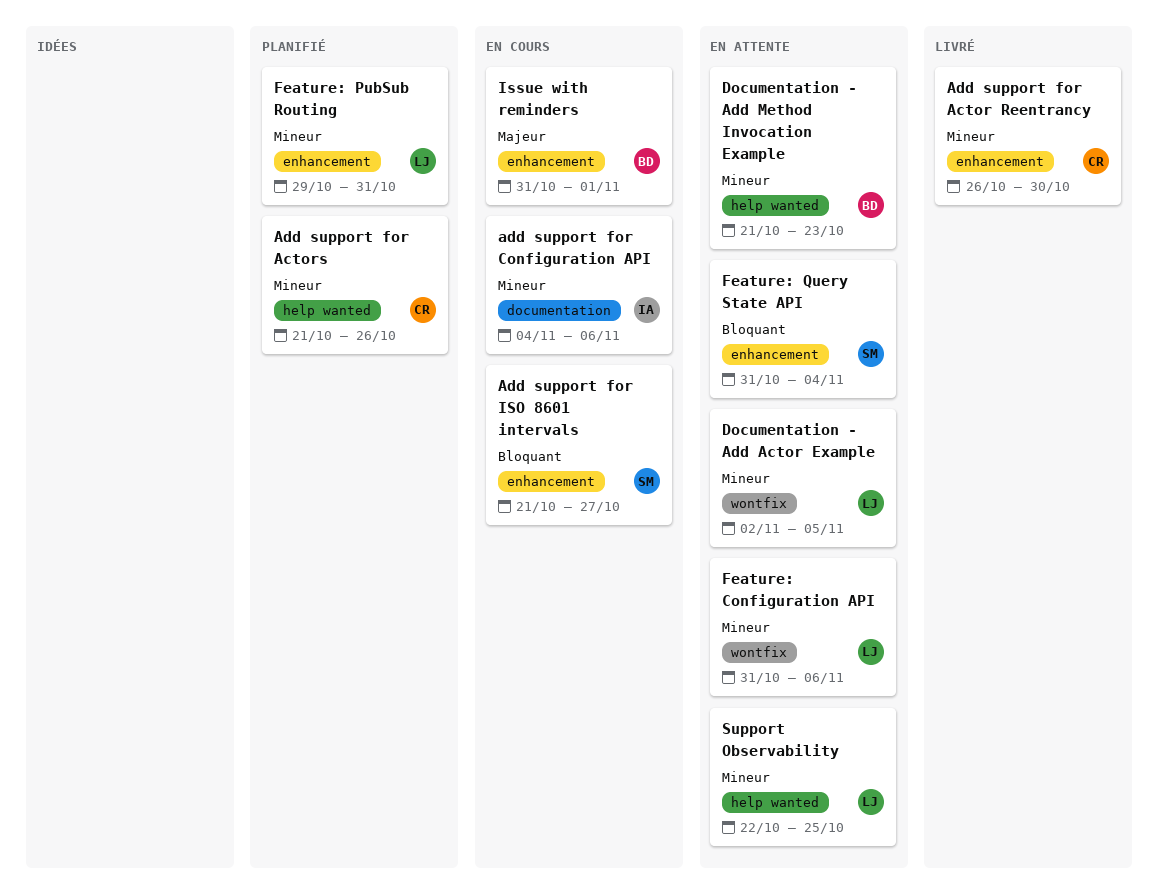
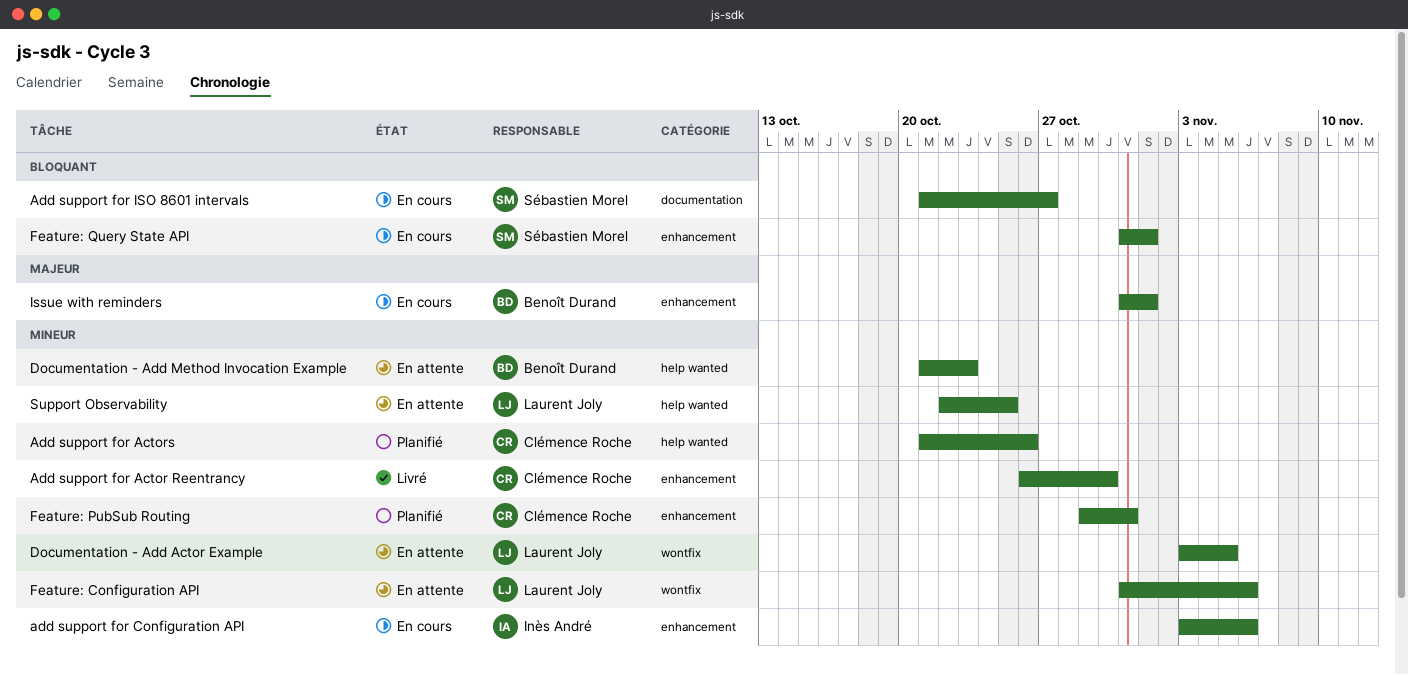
add support for Configuration API, label: documentation -> enhancement
add support for Configuration API, start: Nov 4 -> Nov 3
Add support for ISO 8601 intervals, label: enhancement -> documentation
Documentation - Add Actor Example, start: Nov 2 -> Nov 3
Feature: PubSub Routing, owner: Laurent Joly -> Clémence Roche
Feature: Query State API, status: En attente -> En cours
Feature: Query State API, due: Nov 4 -> Nov 1

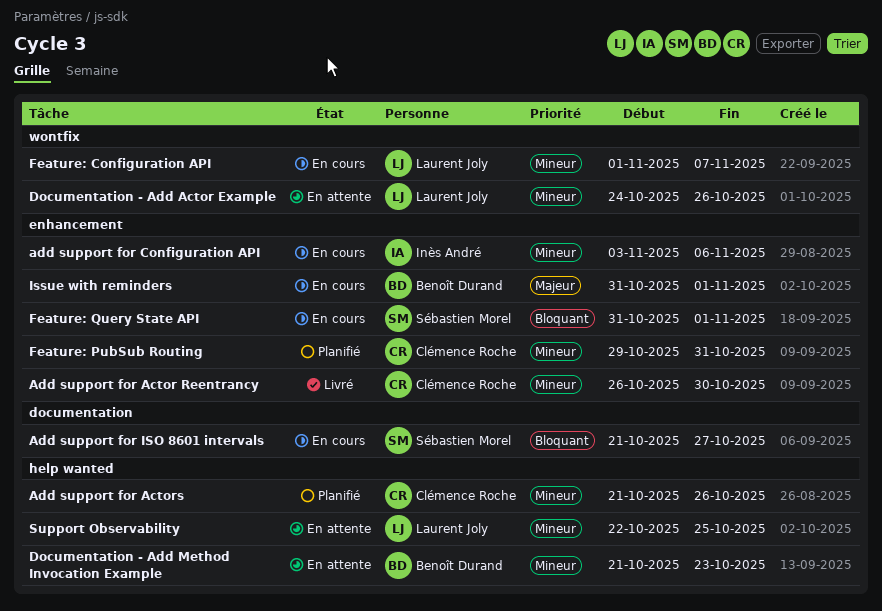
Documentation - Add Actor Example, start: Nov 3 -> Oct 24
Documentation - Add Actor Example, due: Nov 5 -> Oct 26
Feature: Configuration API, status: En attente -> En cours
Feature: Configuration API, start: Oct 31 -> Nov 1
Feature: Configuration API, due: Nov 6 -> Nov 7

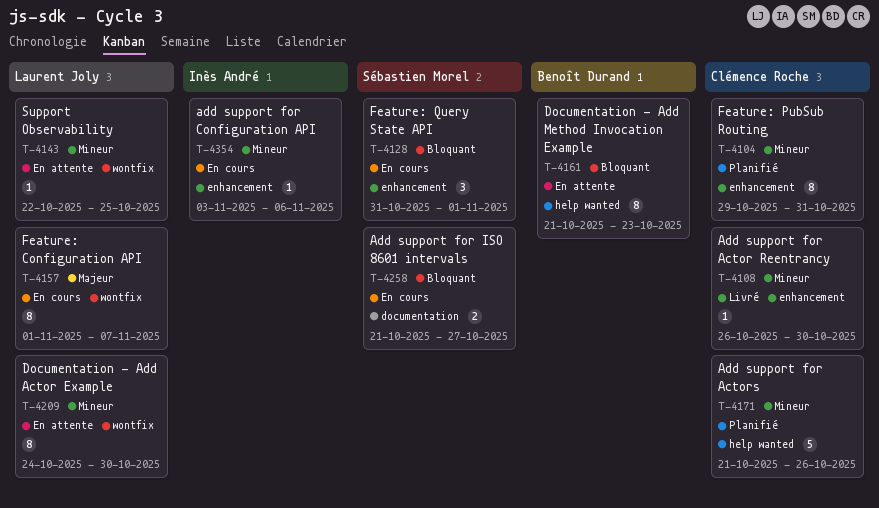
Documentation - Add Actor Example, due: Oct 26 -> Oct 30
Documentation - Add Method Invocation Example, priority: Mineur -> Bloquant
Feature: Configuration API, priority: Mineur -> Majeur
Issue with reminders: present -> none
Support Observability, label: help wanted -> wontfix

